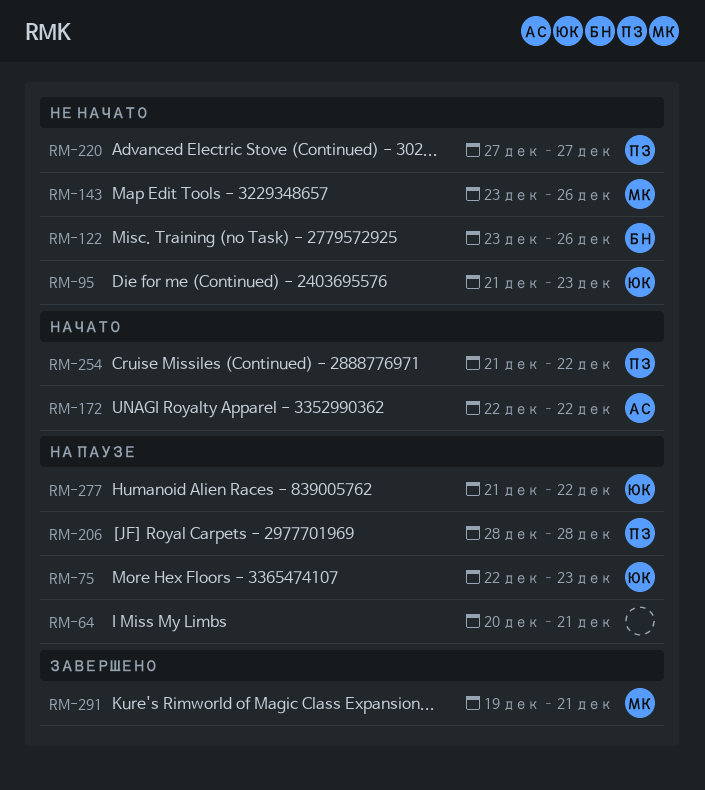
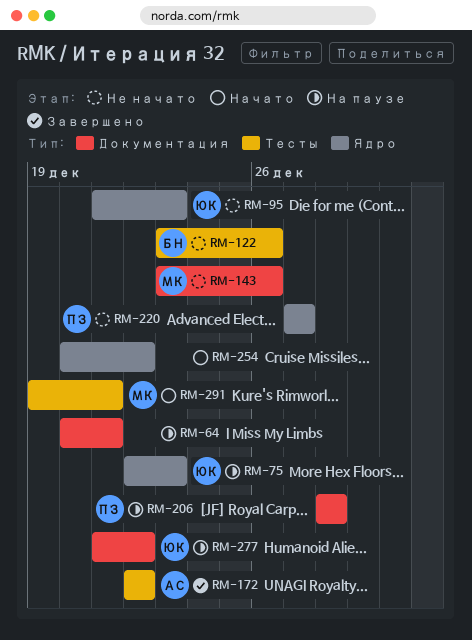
RM-172, status: Начато -> Завершено
RM-254, owner: ПЗ -> none
RM-254, start: Dec 21 -> Dec 20
RM-291, status: Завершено -> Начато

